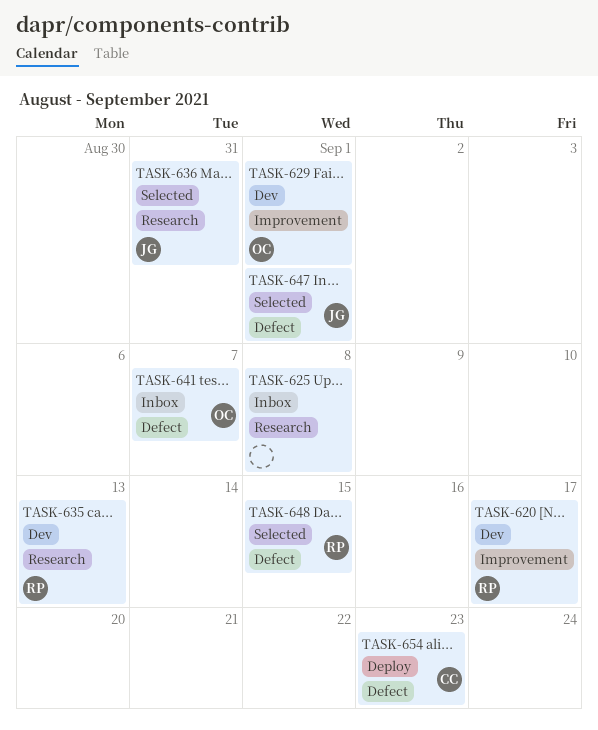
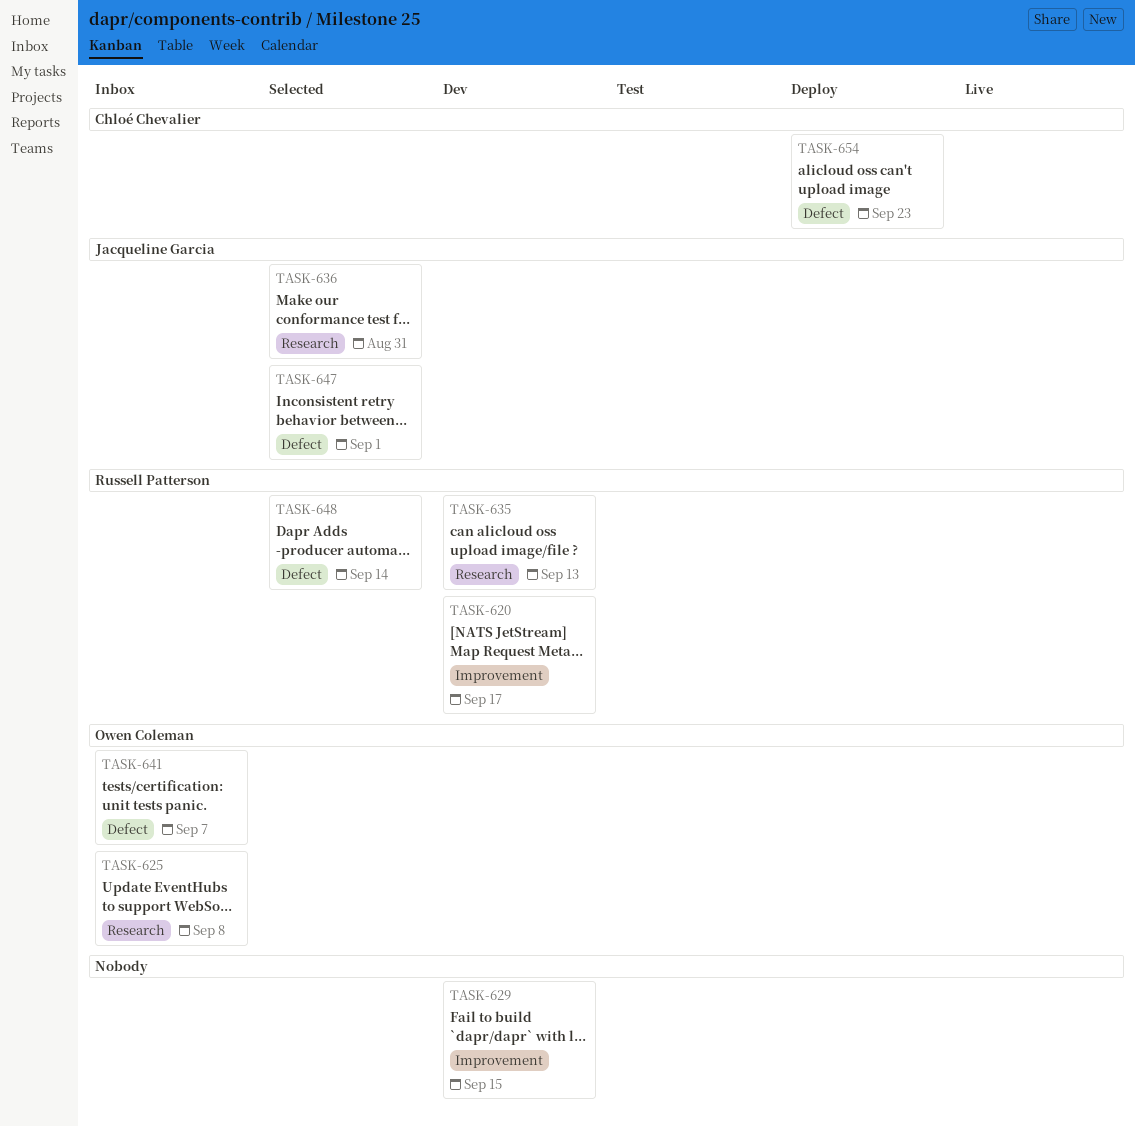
TASK-625, owner: none -> Owen Coleman
TASK-629, owner: Owen Coleman -> none
TASK-629, due: Sep 1 -> Sep 15
TASK-648, due: Sep 15 -> Sep 14

